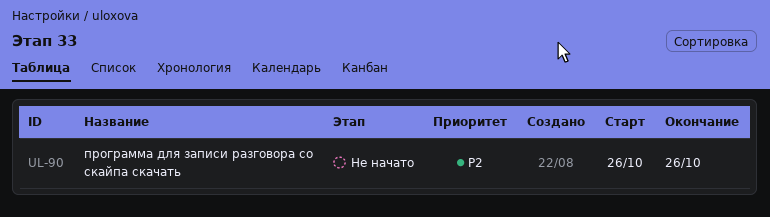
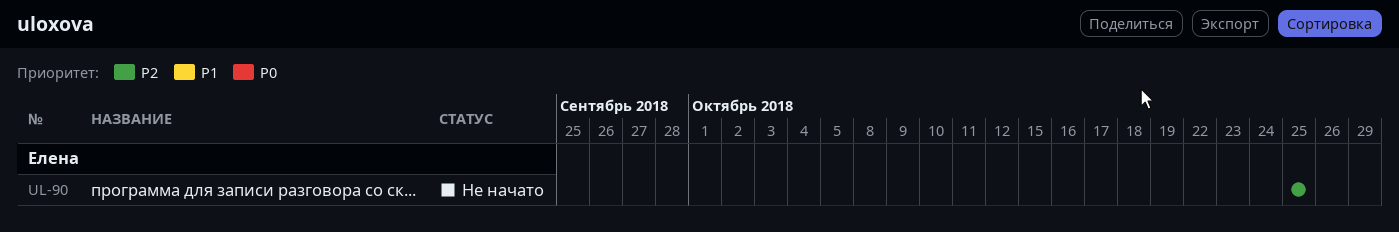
UL-90, start: Oct 26 -> Oct 25
UL-90, due: Oct 26 -> Oct 25

